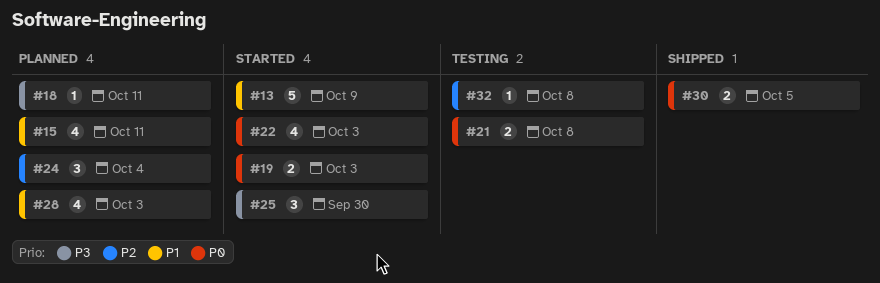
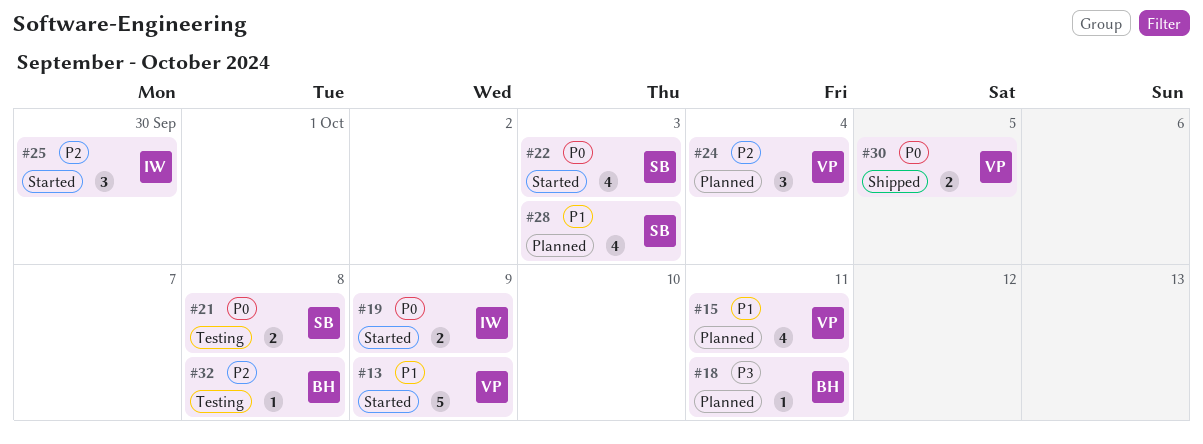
#19, due: Oct 3 -> Oct 9
#25, priority: P3 -> P2

